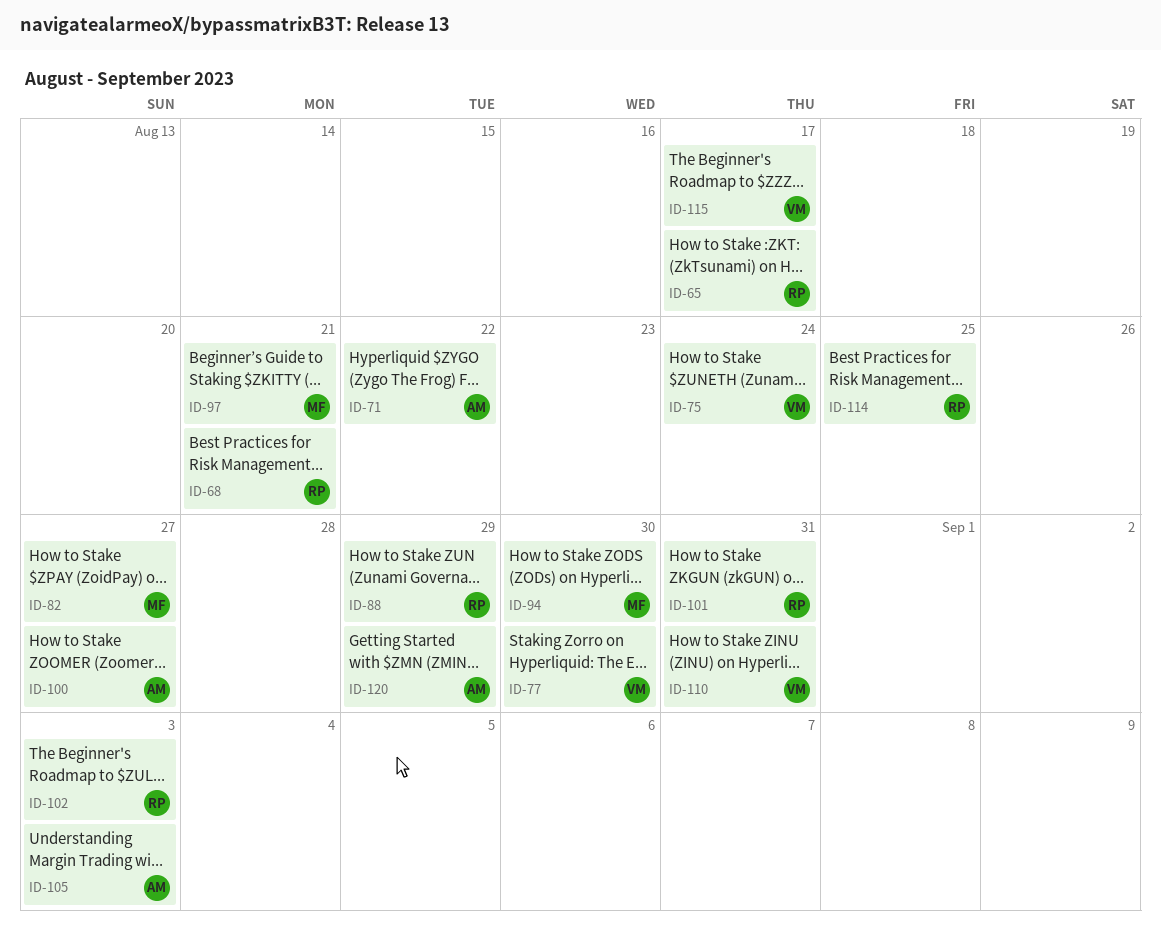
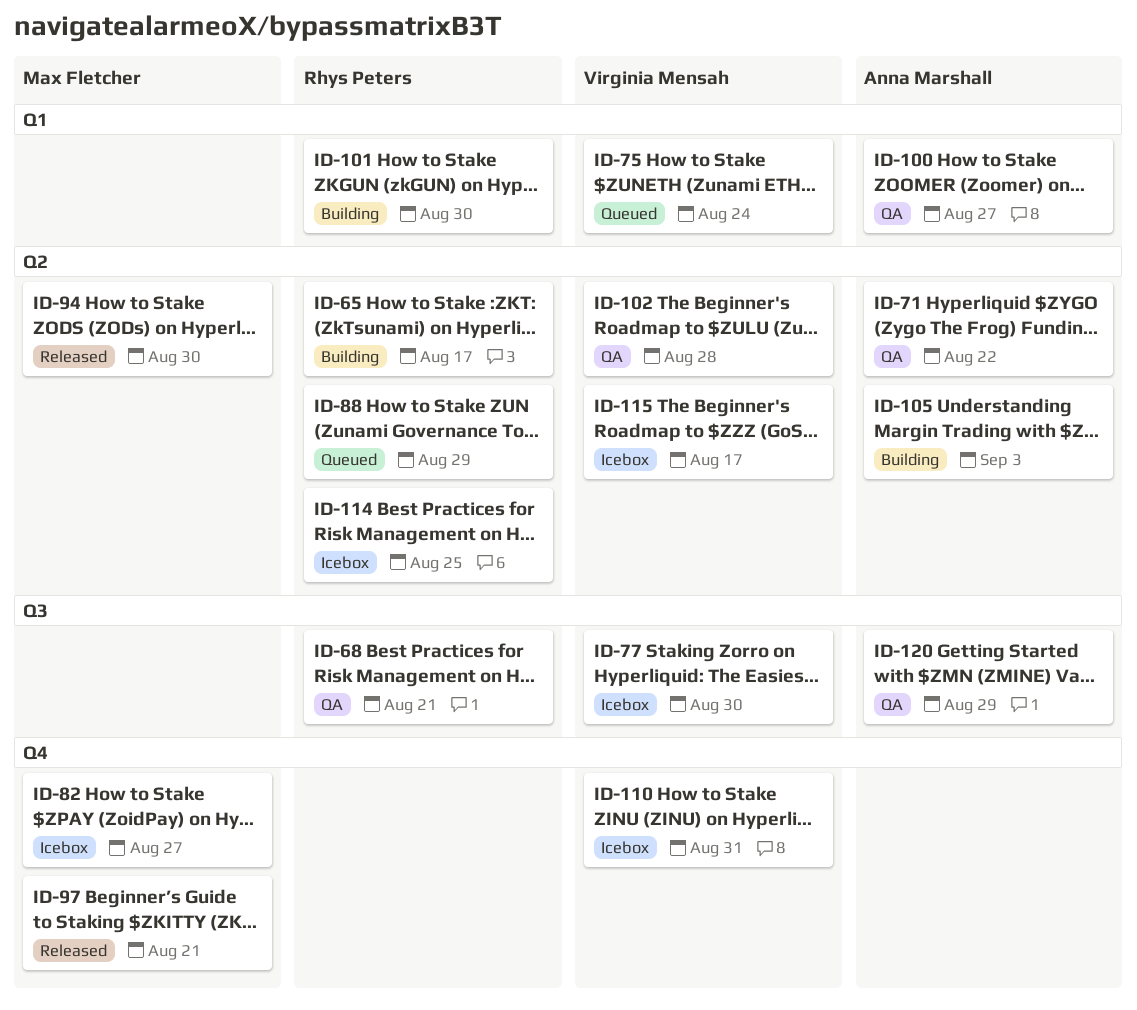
ID-101, due: Aug 31 -> Aug 30
ID-102, owner: Rhys Peters -> Virginia Mensah
ID-102, due: Sep 3 -> Aug 28

